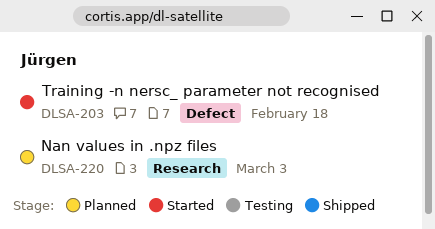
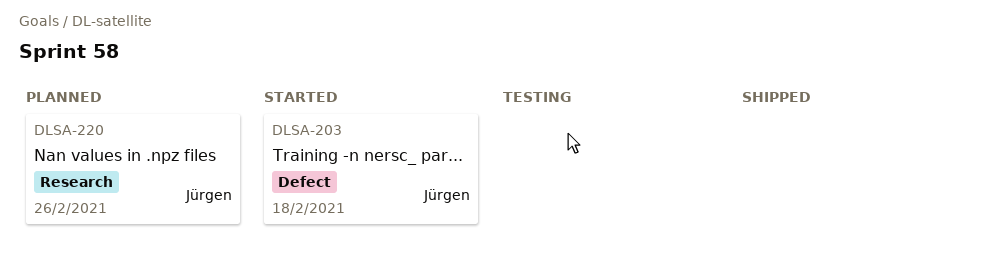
DLSA-220, due: Mar 3 -> Feb 26

